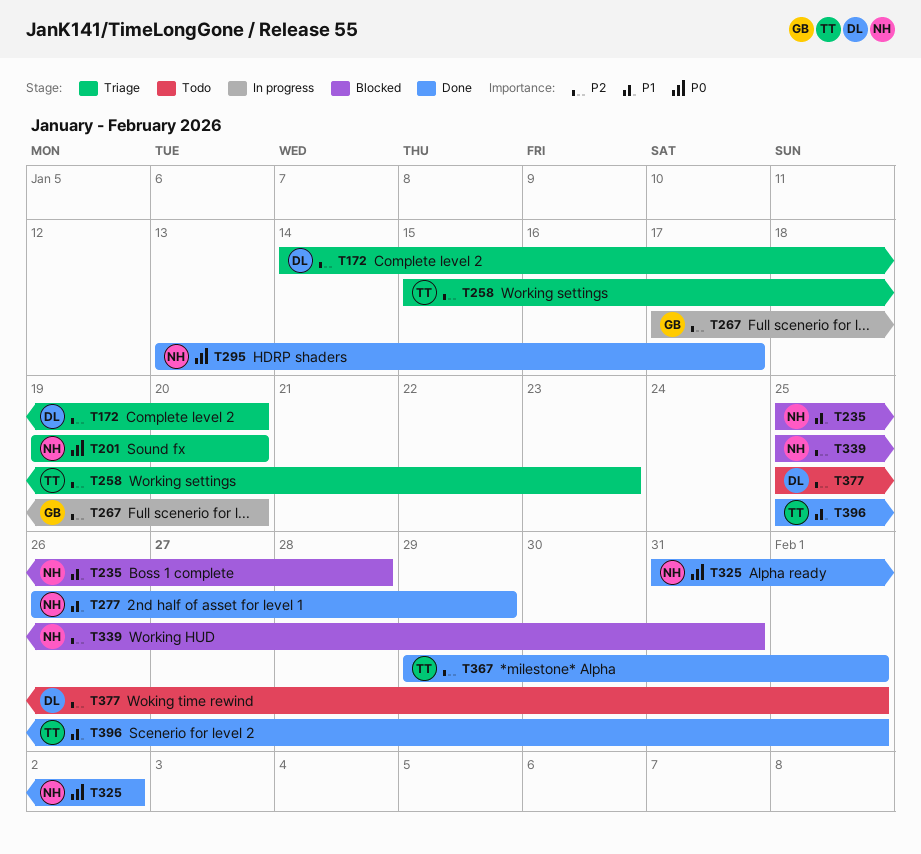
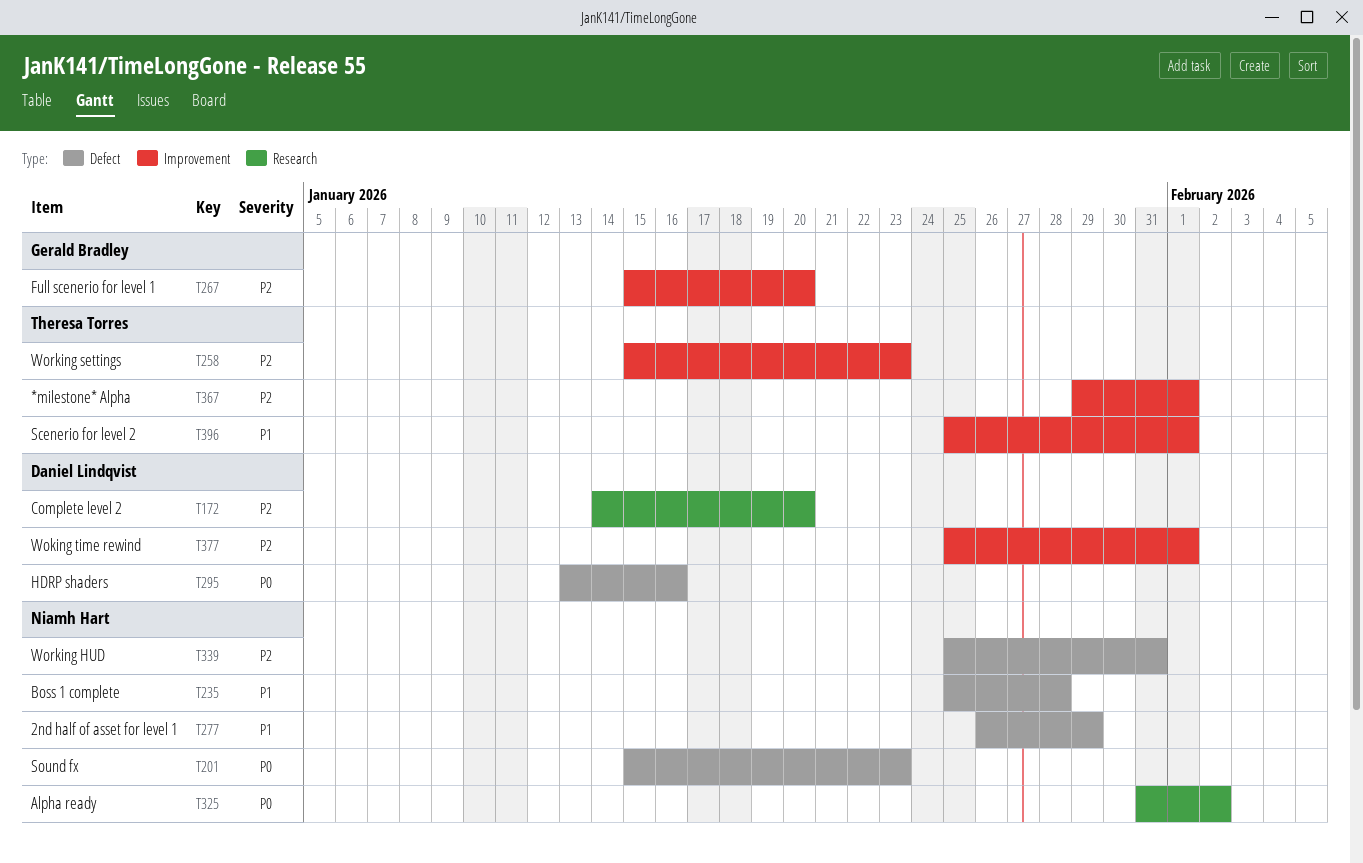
T201, start: Jan 19 -> Jan 15
T201, due: Jan 20 -> Jan 23
T267, start: Jan 17 -> Jan 15
T295, owner: Niamh Hart -> Daniel Lindqvist
T295, due: Jan 17 -> Jan 16

